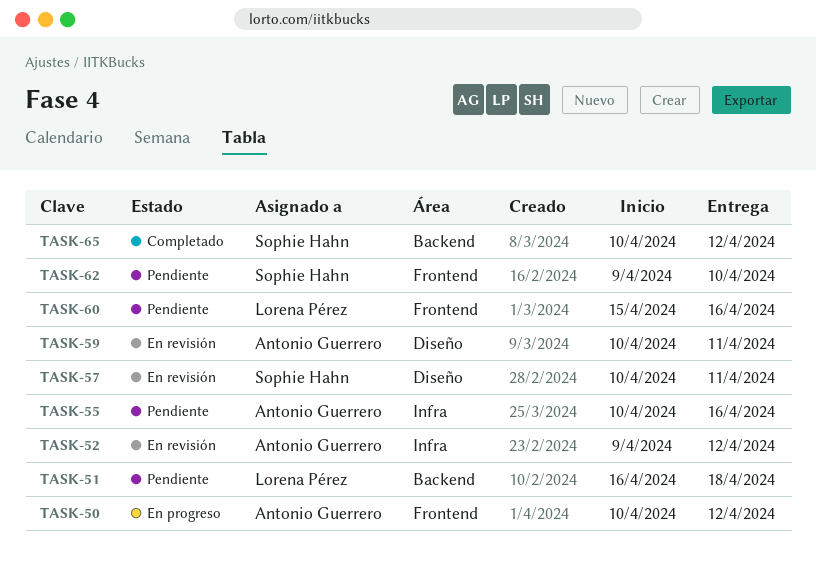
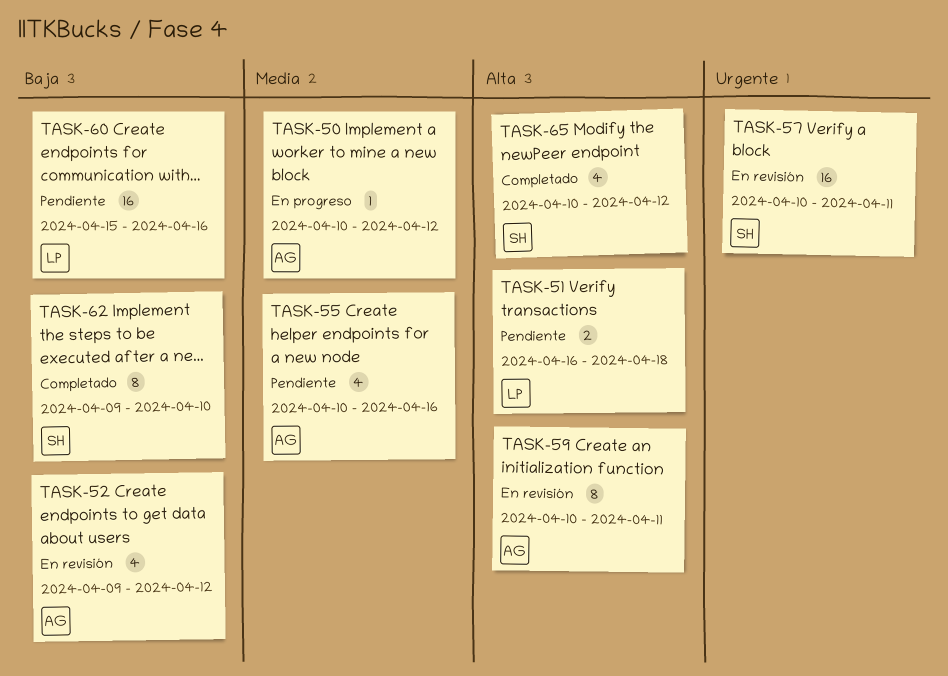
TASK-62, status: Pendiente -> Completado

